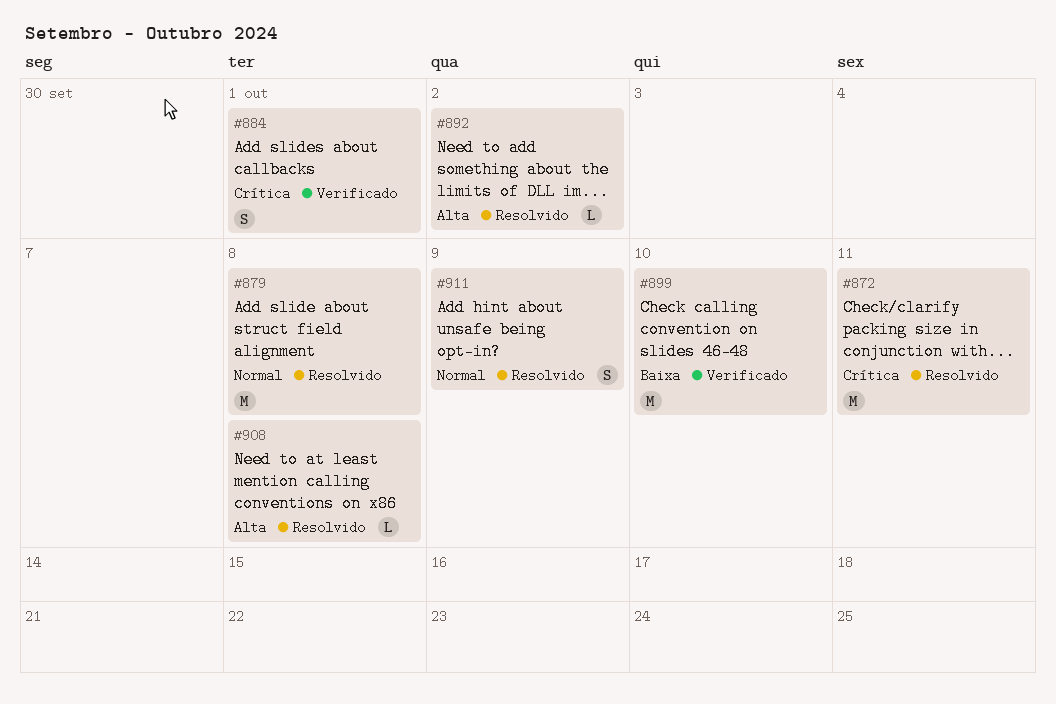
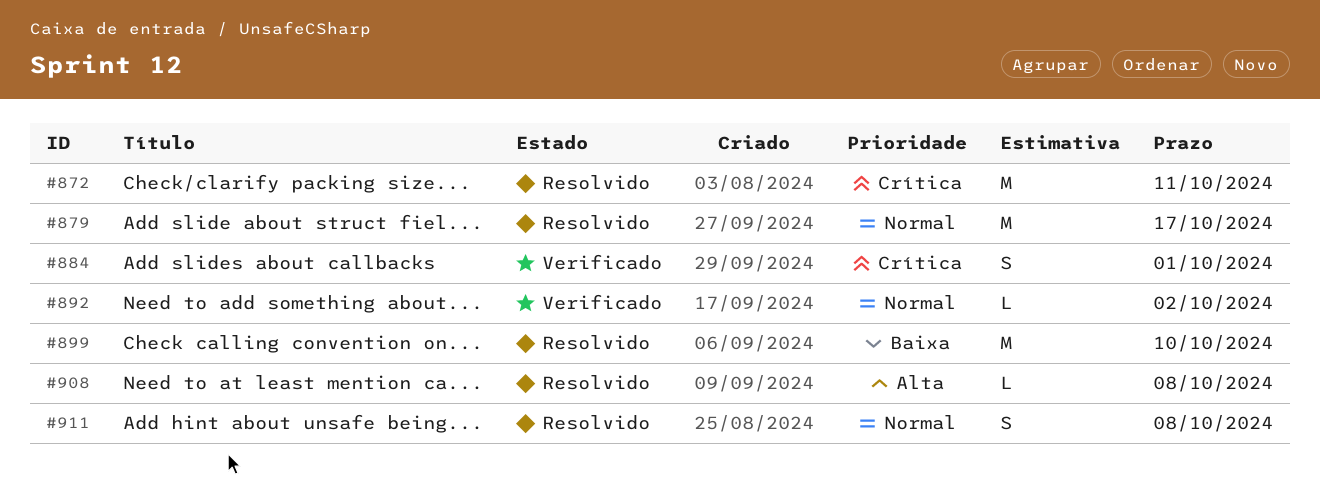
#879, due: Oct 8 -> Oct 17
#892, status: Resolvido -> Verificado
#892, priority: Alta -> Normal
#899, status: Verificado -> Resolvido
#911, due: Oct 9 -> Oct 8

